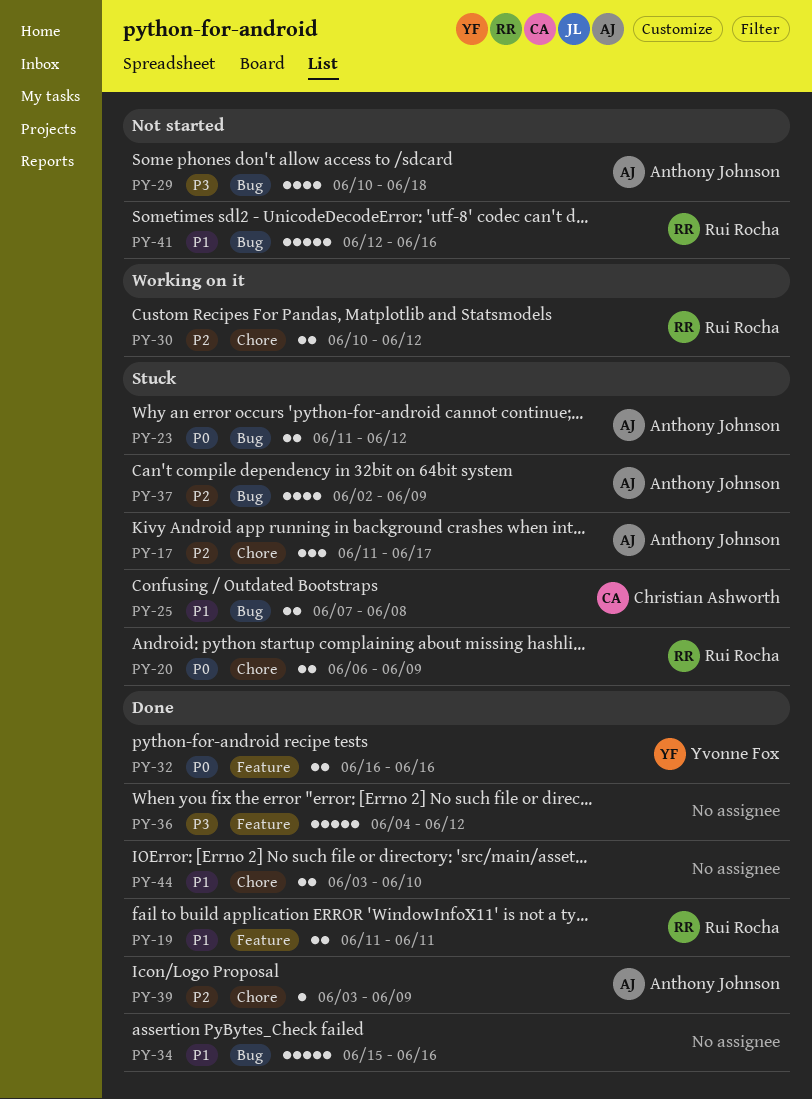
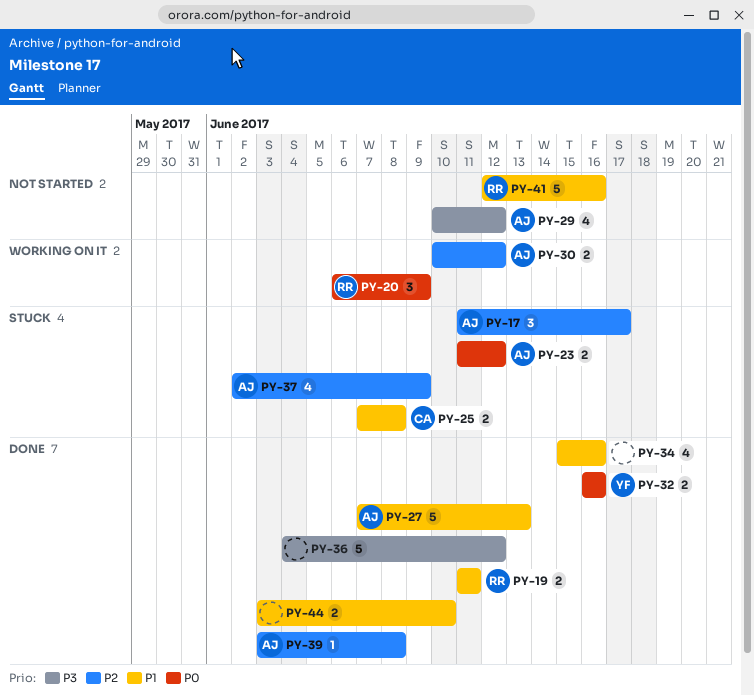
PY-20, status: Stuck -> Working on it
PY-20, estimate: 2 -> 3
PY-27: none -> present
PY-29, due: Jun 18 -> Jun 12
PY-30, owner: Rui Rocha -> Anthony Johnson
PY-34, estimate: 5 -> 4
PY-39, due: Jun 9 -> Jun 8

